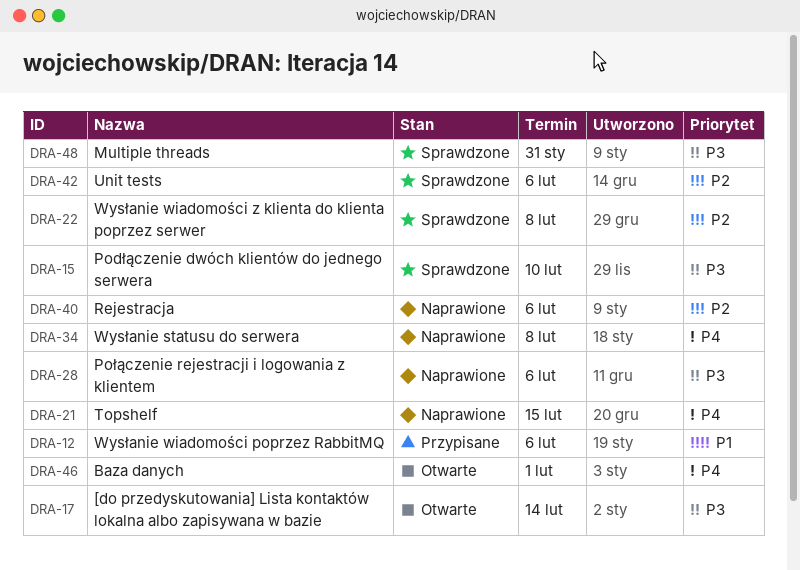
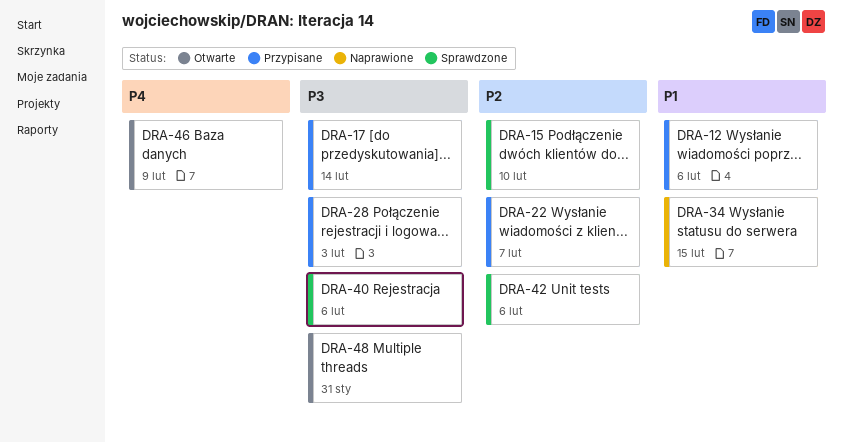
DRA-15, priority: P3 -> P2
DRA-17, status: Otwarte -> Przypisane
DRA-21: present -> none
DRA-22, status: Sprawdzone -> Przypisane
DRA-22, due: Feb 8 -> Feb 7
DRA-28, status: Naprawione -> Przypisane
DRA-28, due: Feb 6 -> Feb 3
DRA-34, priority: P4 -> P1
DRA-34, due: Feb 8 -> Feb 15
DRA-40, status: Naprawione -> Sprawdzone
DRA-40, priority: P2 -> P3
DRA-46, due: Feb 1 -> Feb 9
DRA-48, status: Sprawdzone -> Otwarte

